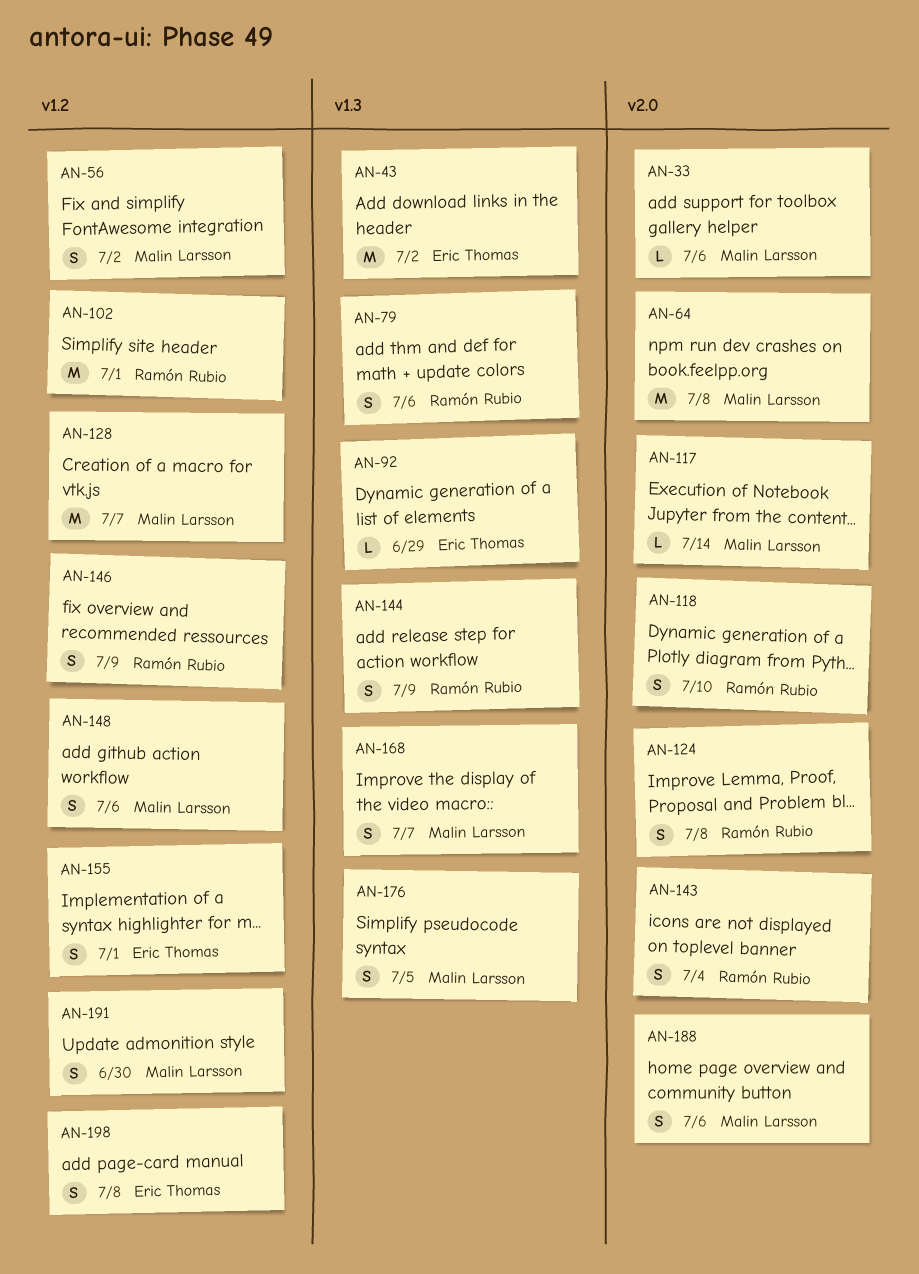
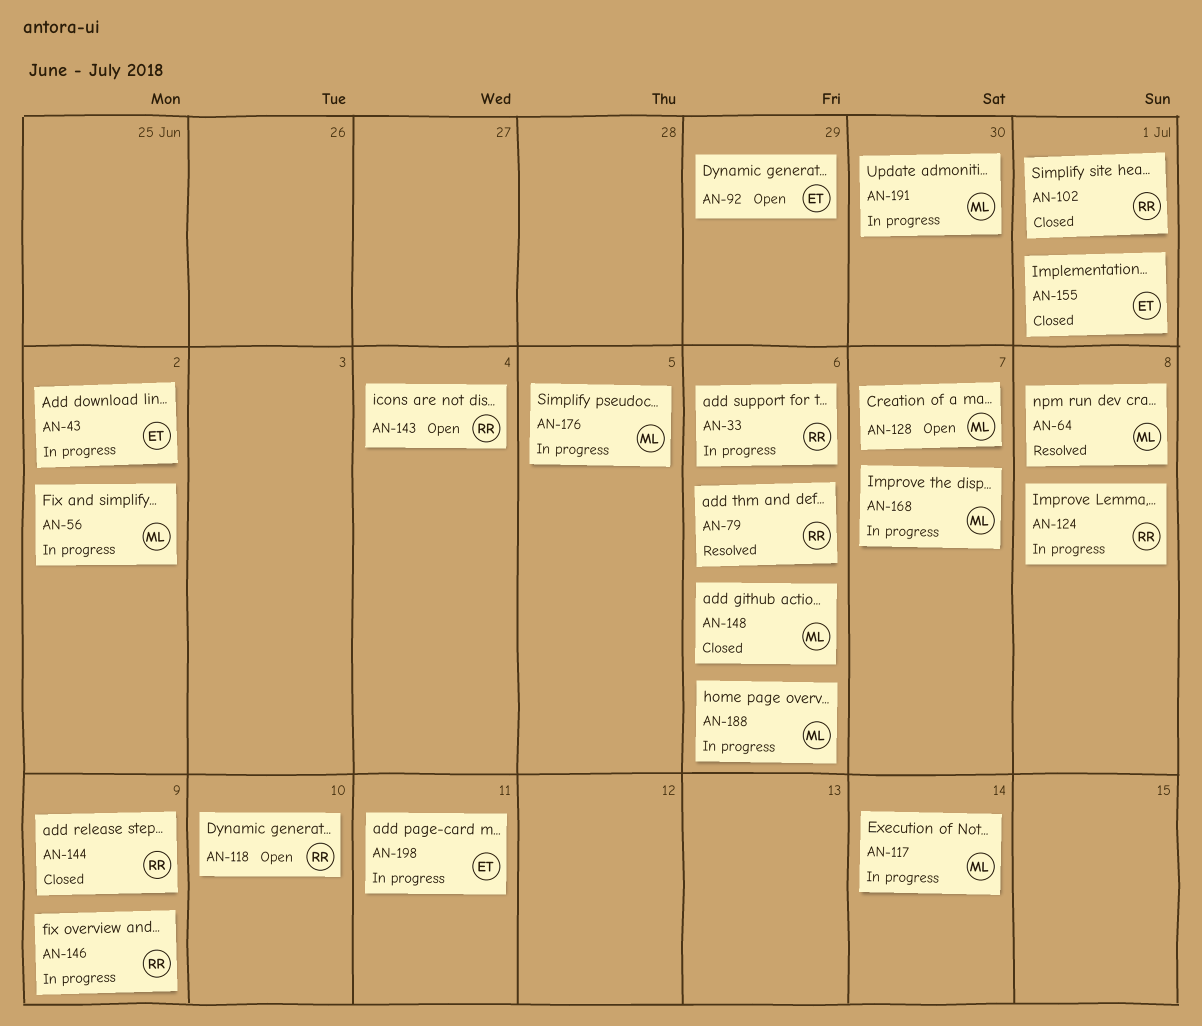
AN-33, owner: Malin Larsson -> Ramón Rubio
AN-198, due: Jul 8 -> Jul 11

